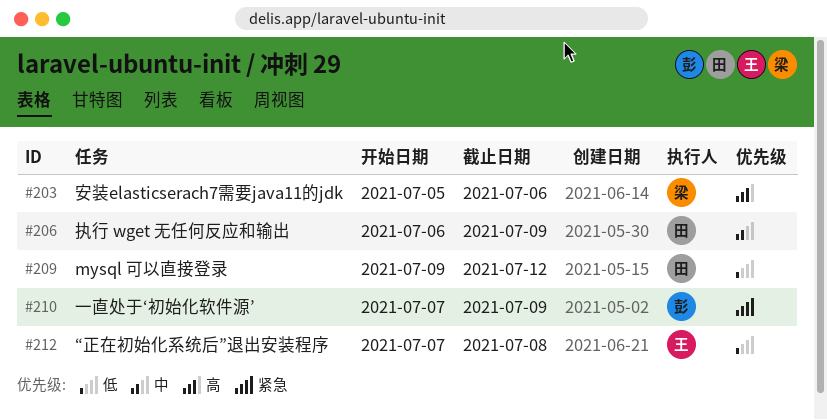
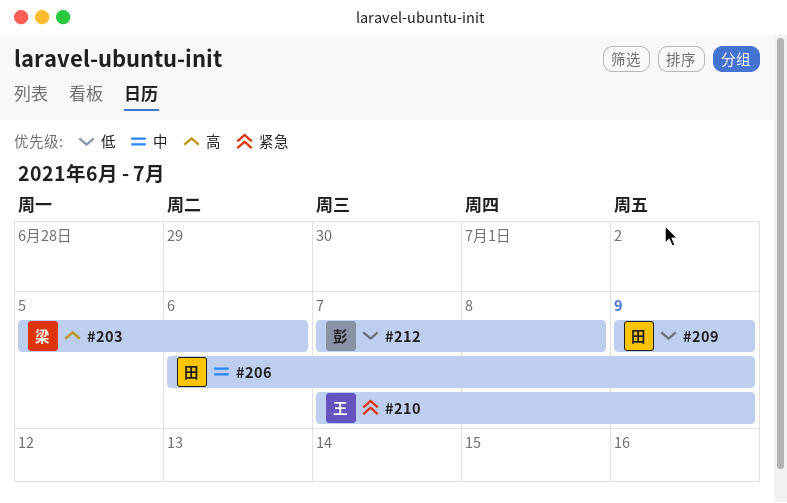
#209, due: Jul 12 -> Jul 9
#210, owner: 彭 -> 王
#212, owner: 王 -> 彭

